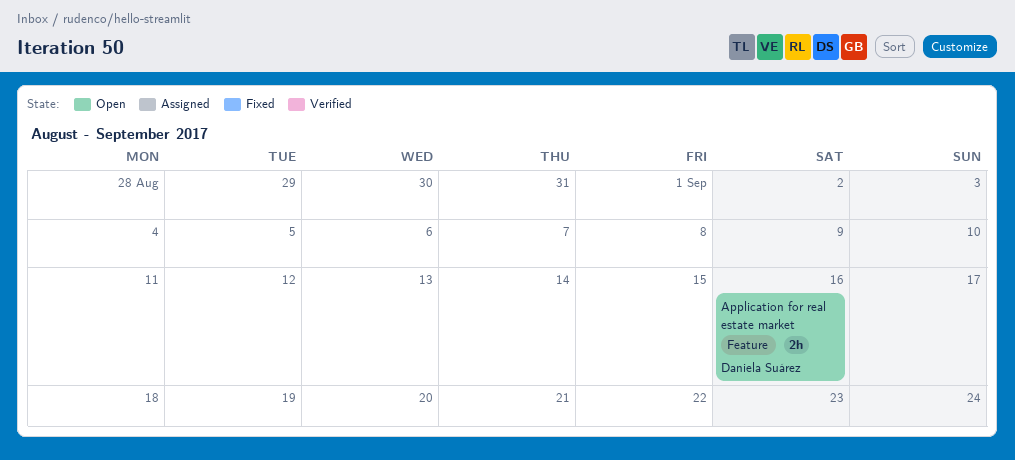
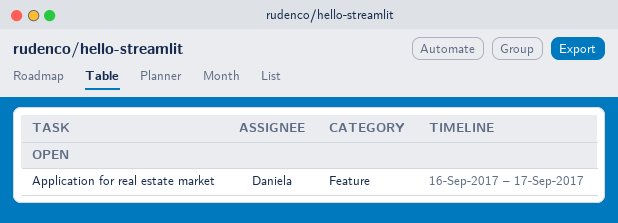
Application for real estate market, due: Sep 16 -> Sep 17

